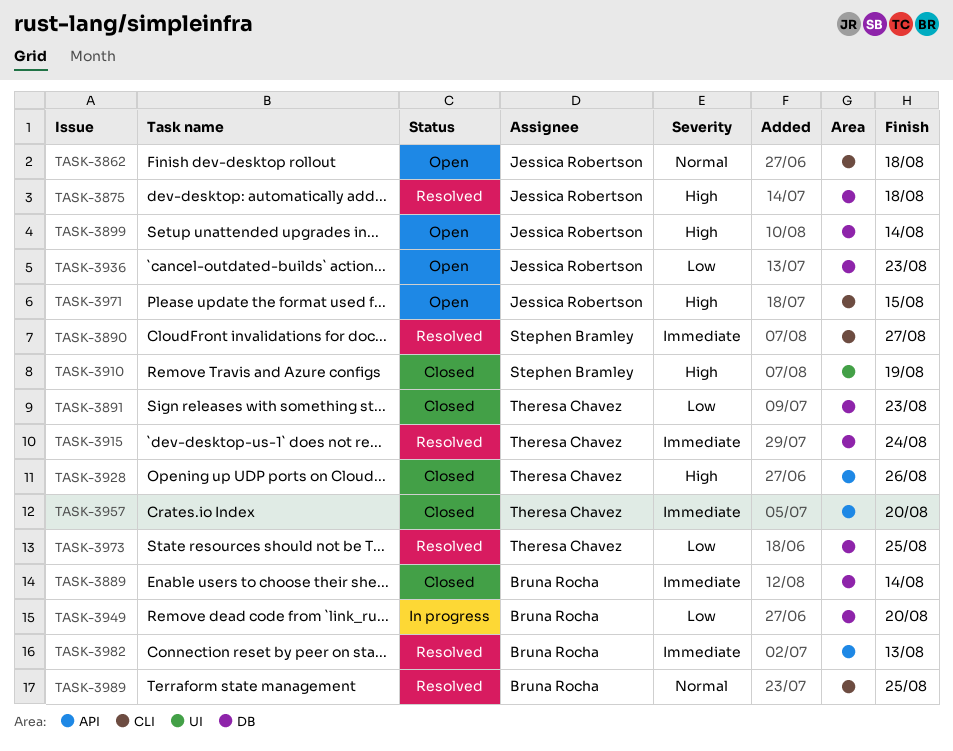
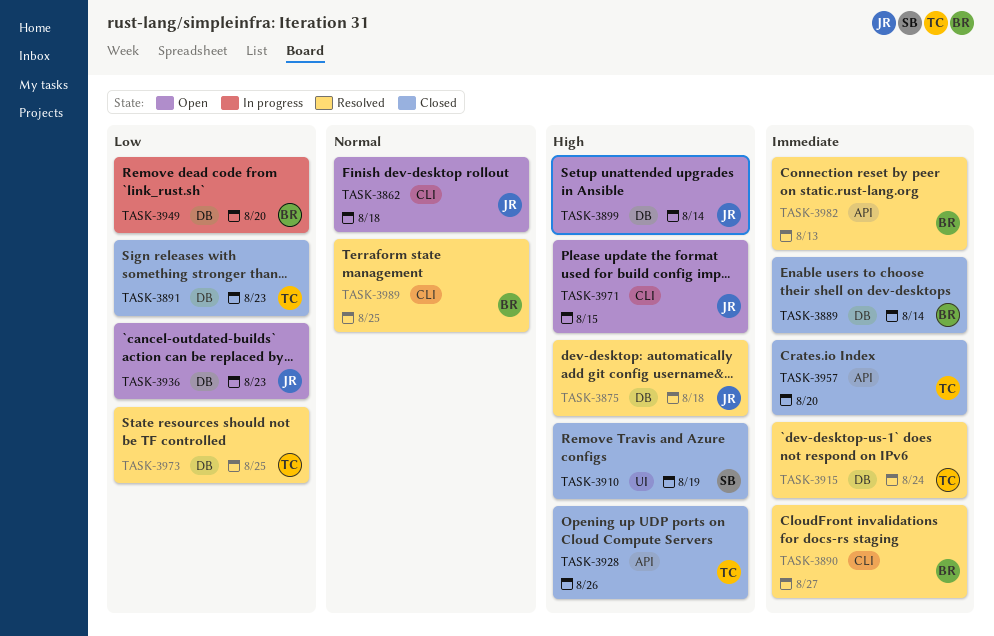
TASK-3890, owner: Stephen Bramley -> Bruna Rocha

